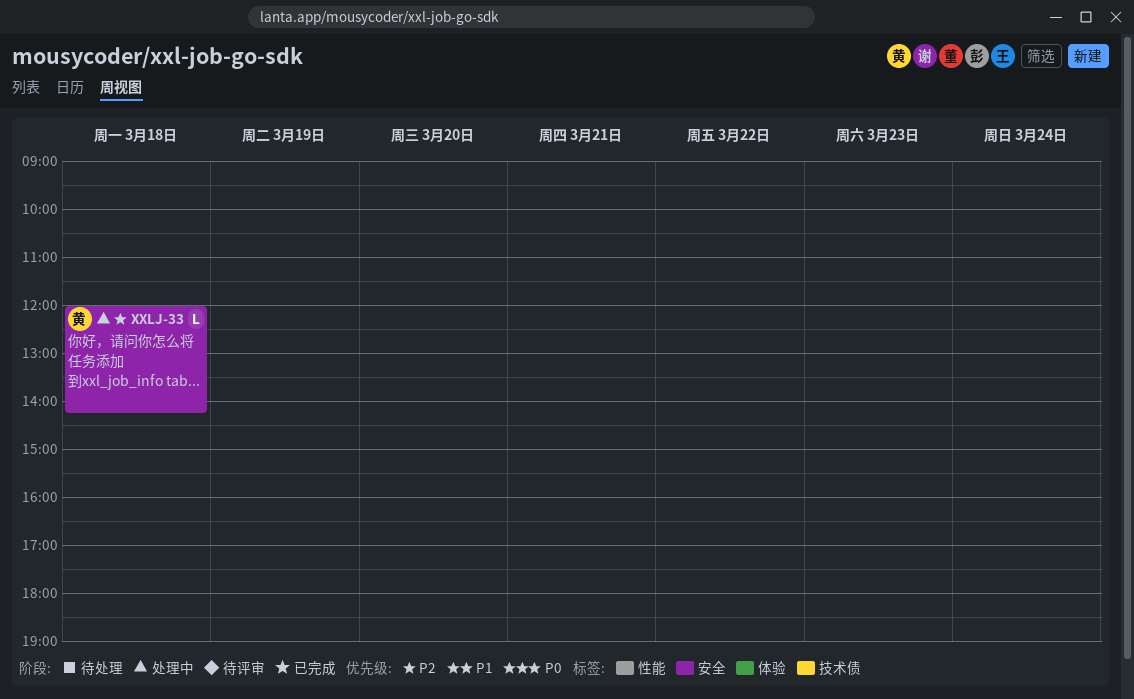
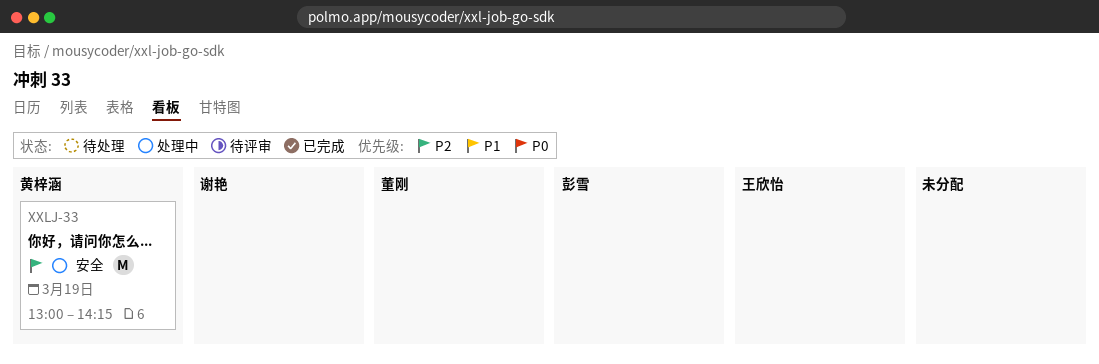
XXLJ-33, estimate: L -> M
XXLJ-33, day: Mar 18 -> Mar 19
XXLJ-33, begins: 12:00 -> 13:00

